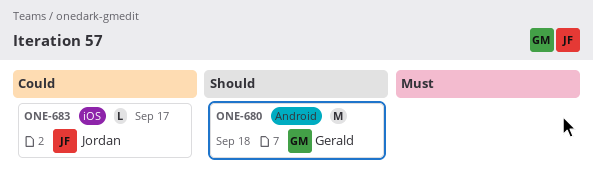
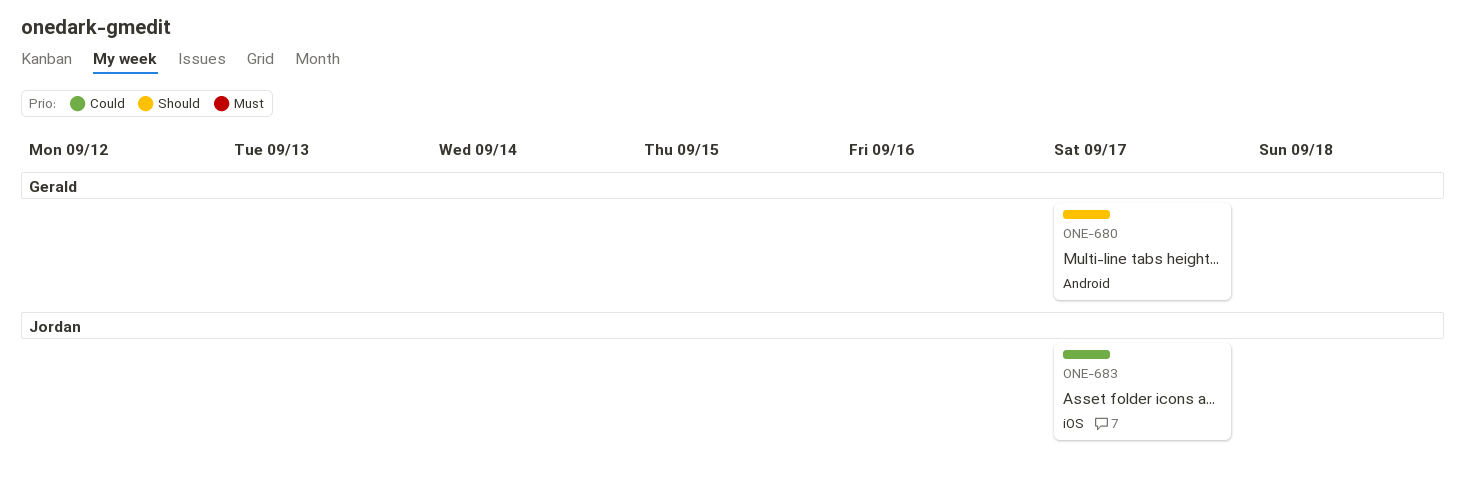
ONE-680, due: Sep 18 -> Sep 17

